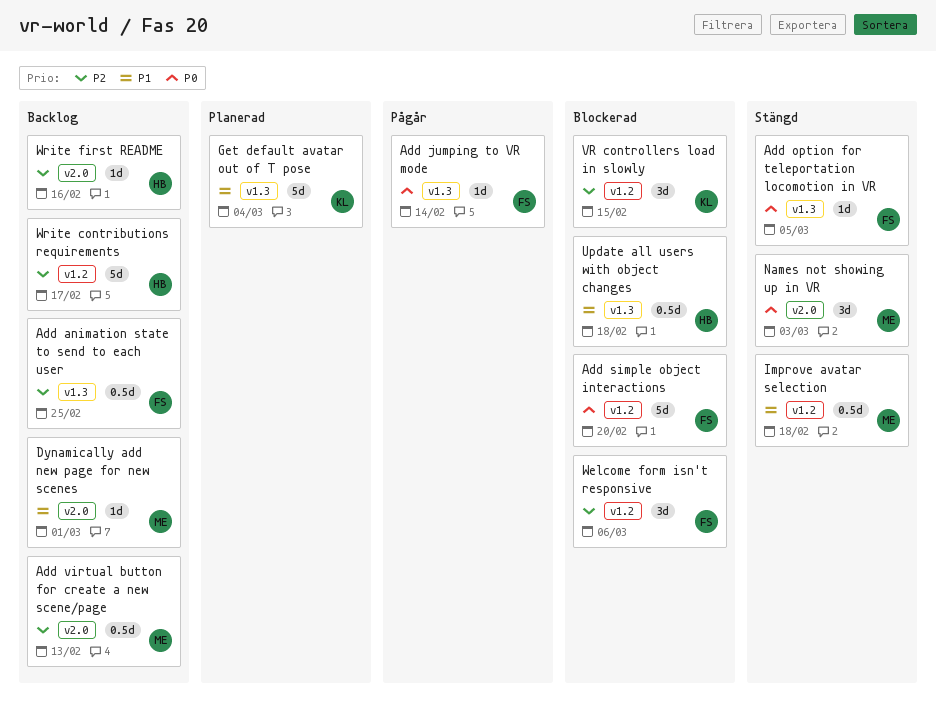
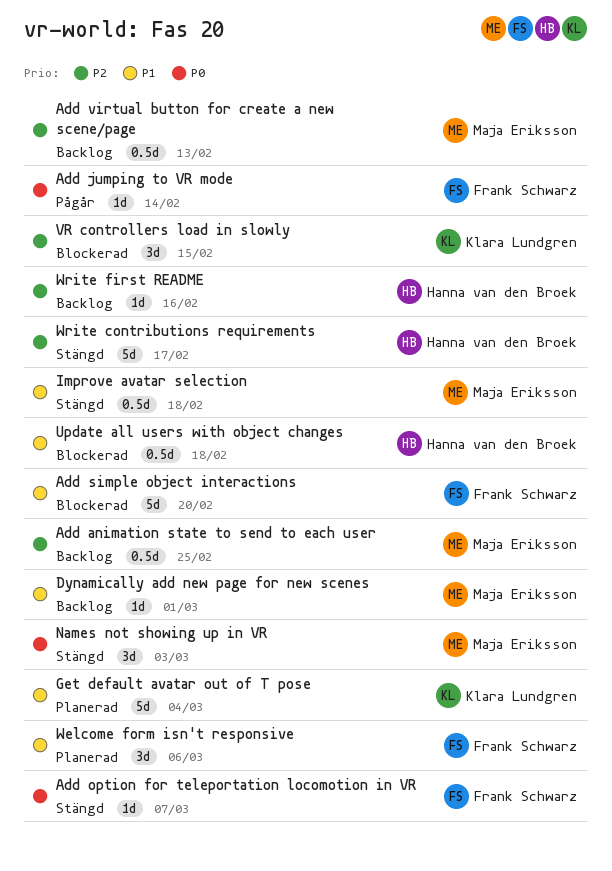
Add animation state to send to each user, owner: Frank Schwarz -> Maja Eriksson
Add option for teleportation locomotion in VR, due: Mar 5 -> Mar 7
Add simple object interactions, priority: P0 -> P1
Welcome form isn't responsive, status: Blockerad -> Planerad
Welcome form isn't responsive, priority: P2 -> P1
Write contributions requirements, status: Backlog -> Stängd

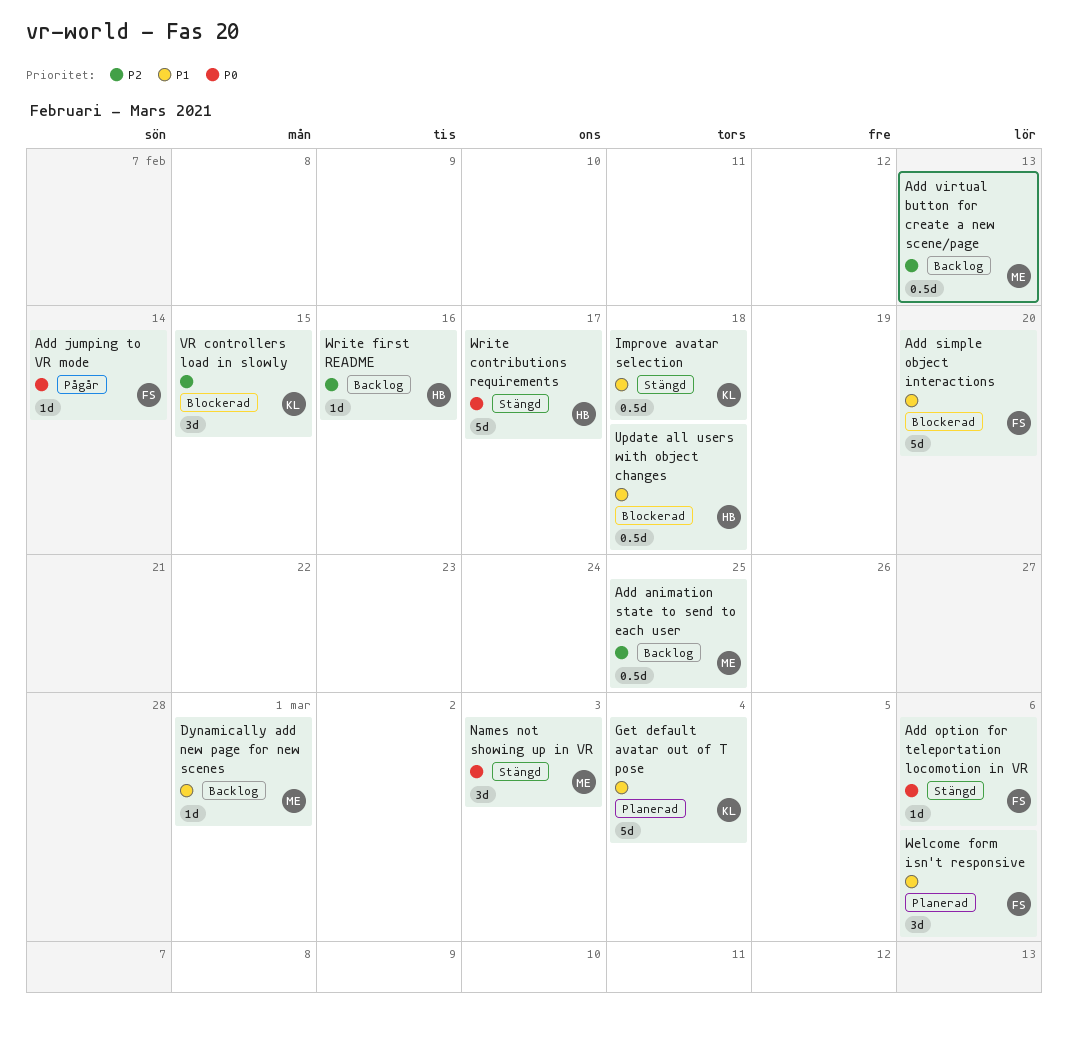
Add option for teleportation locomotion in VR, due: Mar 7 -> Mar 6
Improve avatar selection, owner: Maja Eriksson -> Klara Lundgren
Write contributions requirements, priority: P2 -> P0

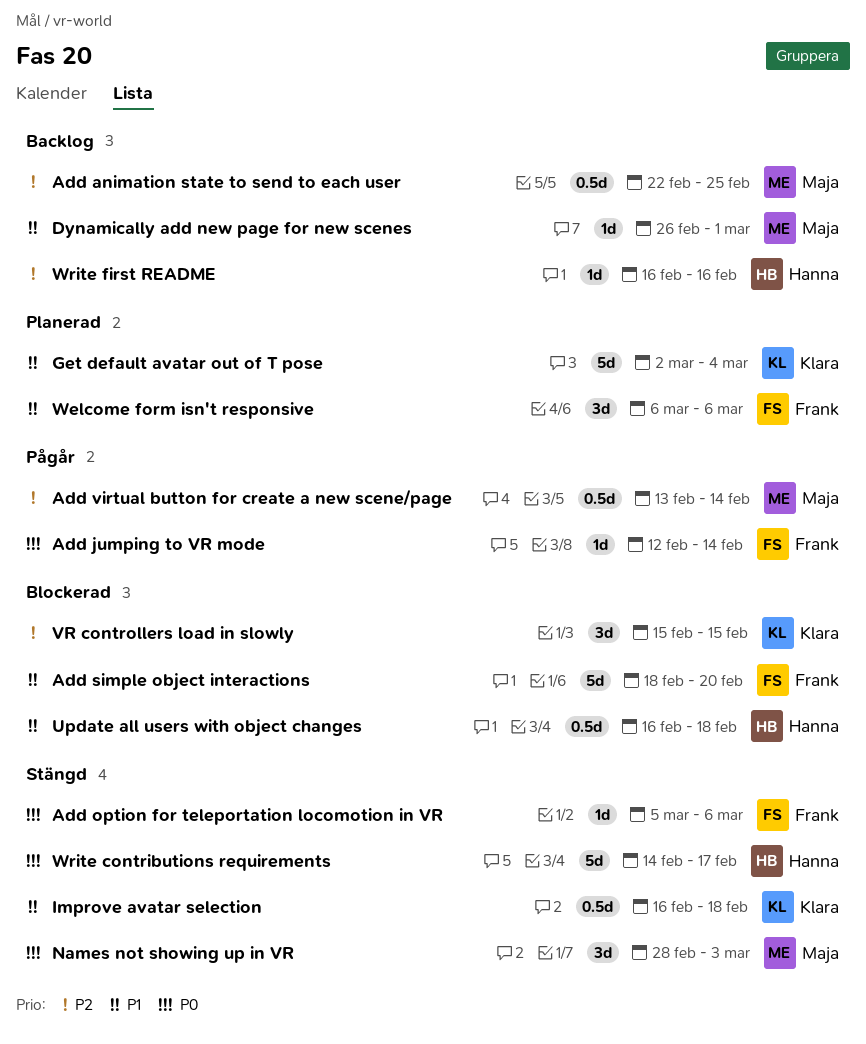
Add virtual button for create a new scene/page, status: Backlog -> Pågår
Add virtual button for create a new scene/page, due: Feb 13 -> Feb 14

